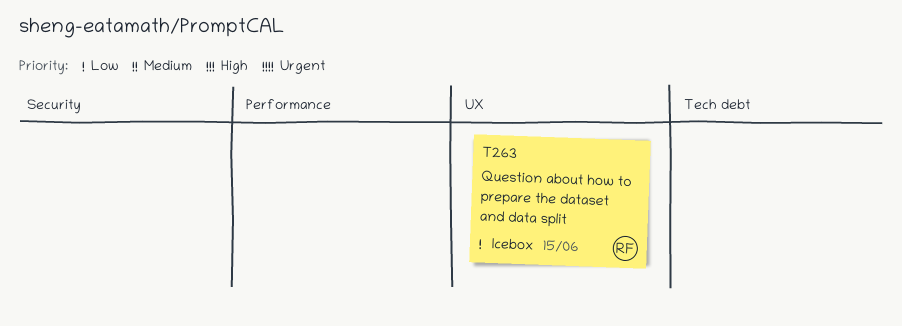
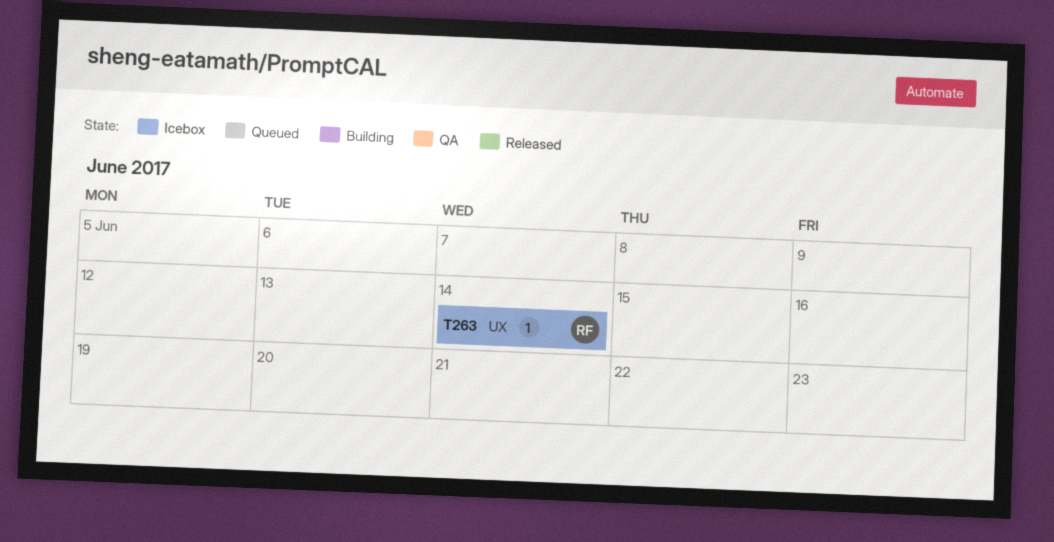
T263, due: Jun 15 -> Jun 14

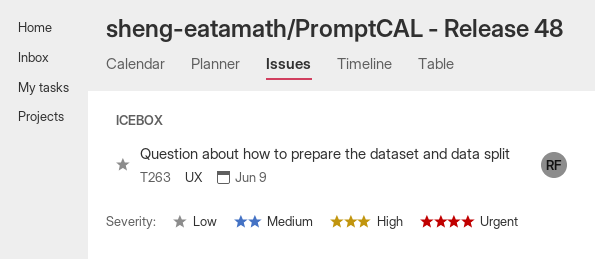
T263, due: Jun 14 -> Jun 9

